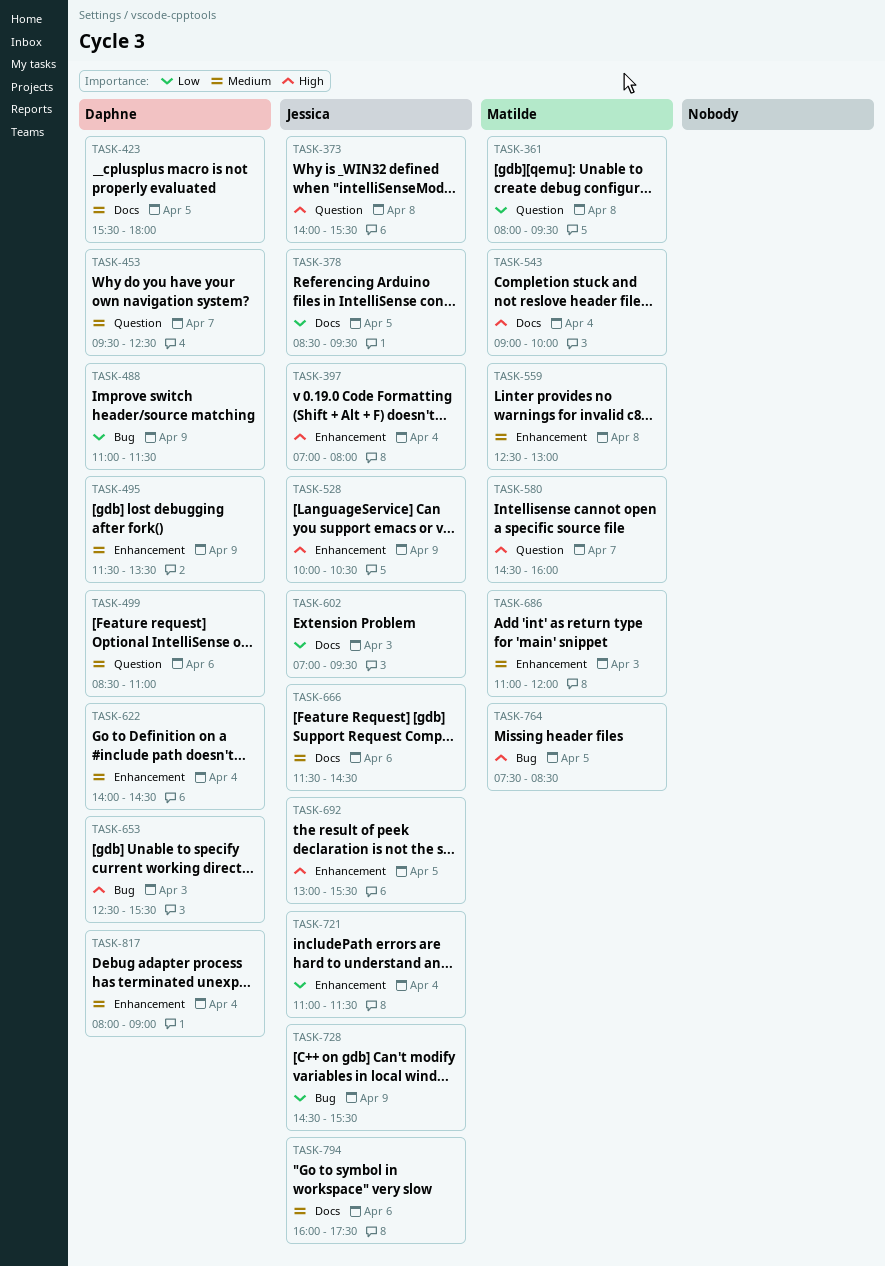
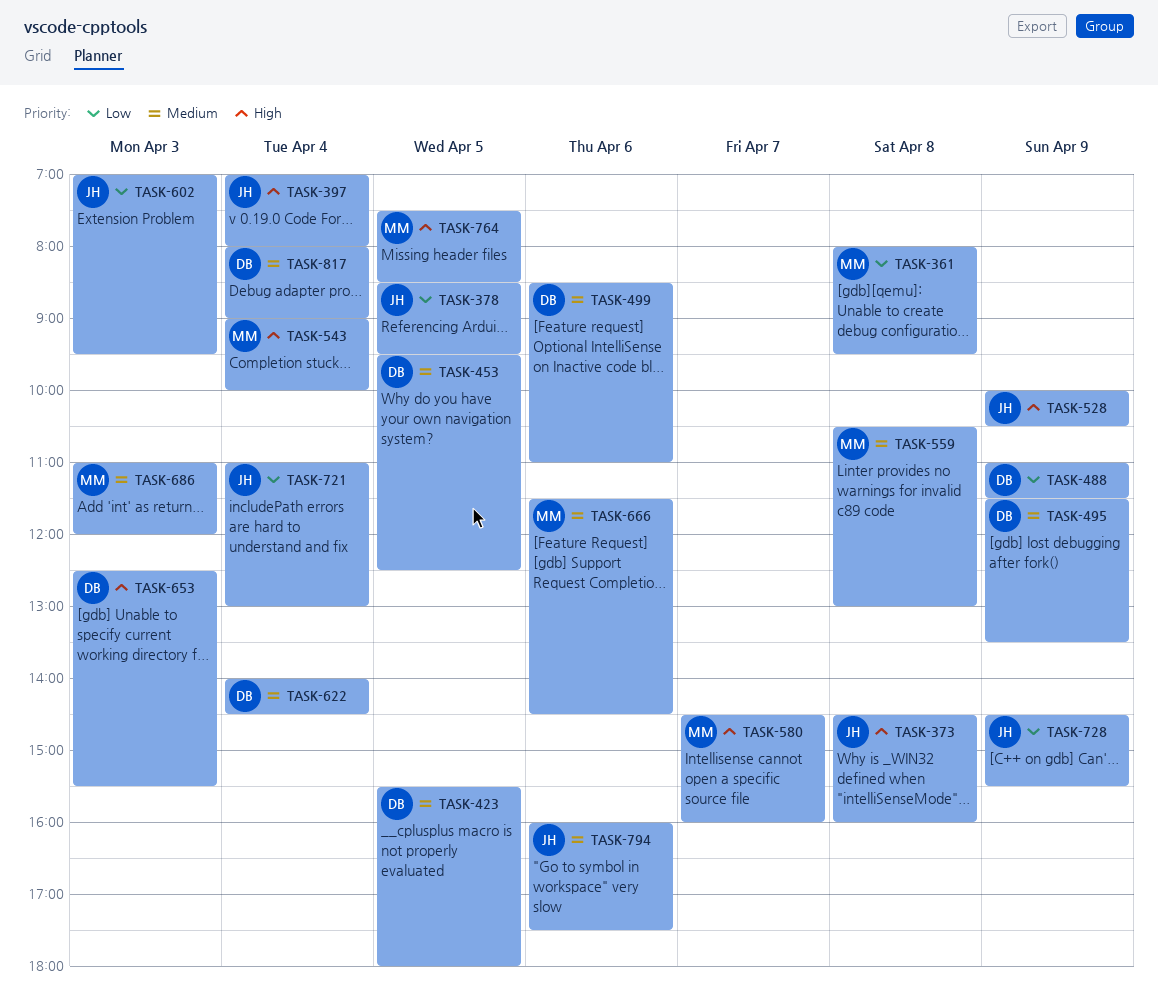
TASK-373, begins: 14:00 -> 14:30
TASK-373, ends: 15:30 -> 16:00
TASK-453, day: Apr 7 -> Apr 5
TASK-559, begins: 12:30 -> 10:30
TASK-666, owner: Jessica -> Matilde
TASK-692: present -> none
TASK-721, ends: 11:30 -> 13:00

